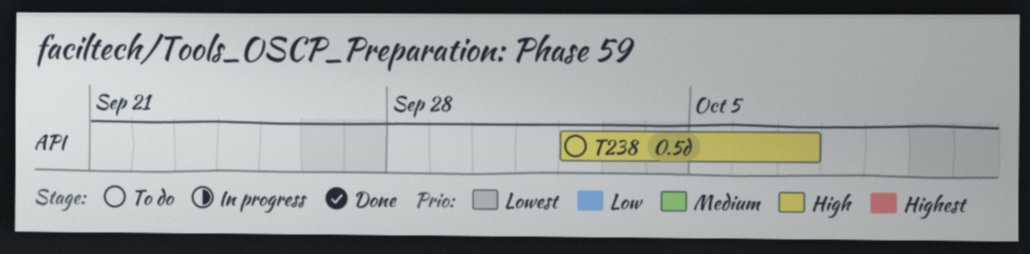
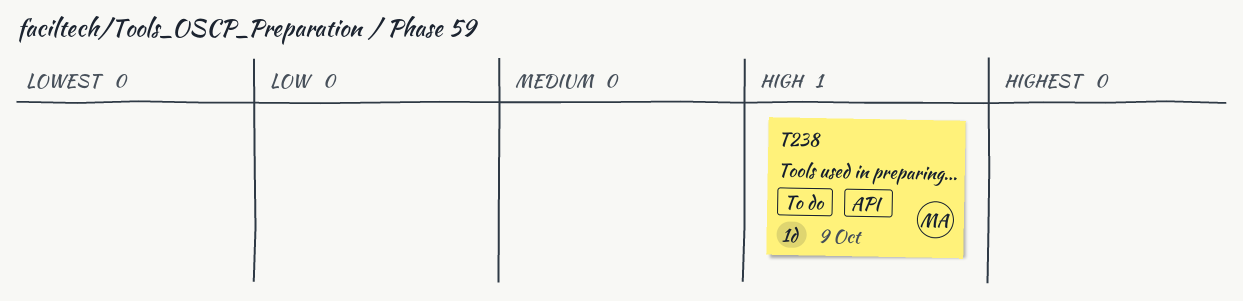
T238, estimate: 0.5d -> 1d
T238, due: Oct 7 -> Oct 9

